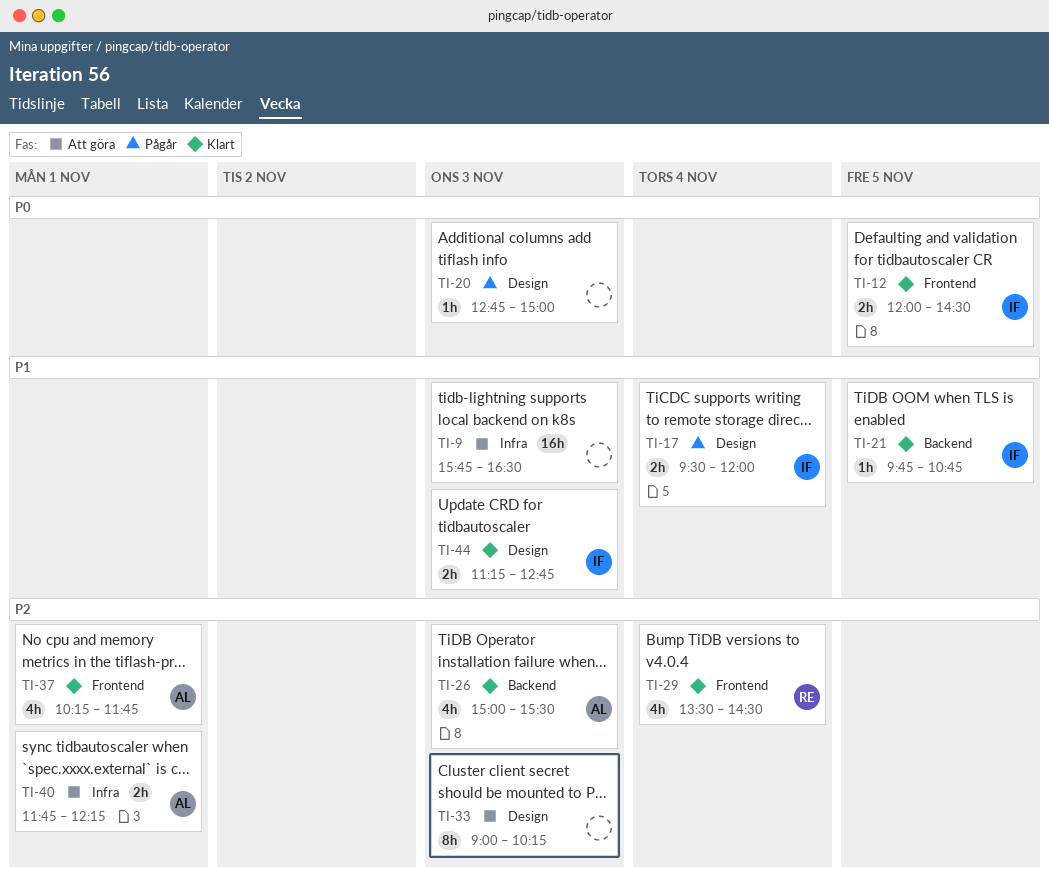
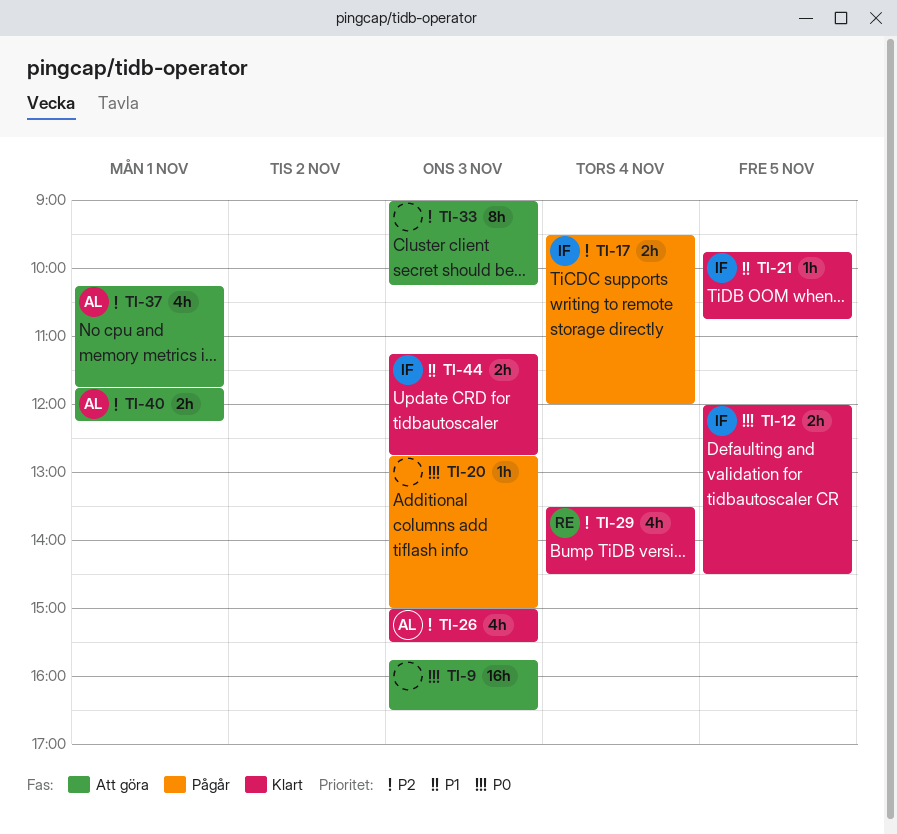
TI-9, priority: P1 -> P0
TI-17, priority: P1 -> P2
TI-37, status: Klart -> Att göra

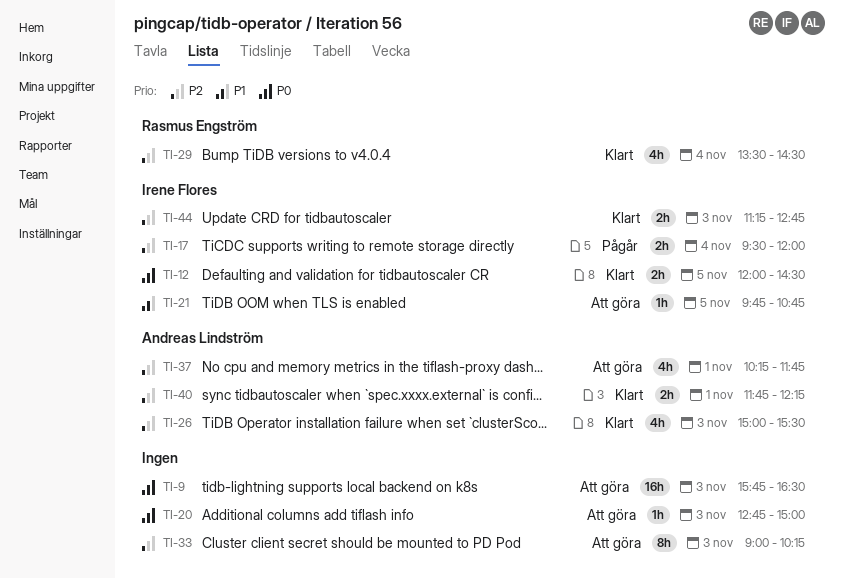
TI-20, status: Pågår -> Att göra
TI-21, status: Klart -> Att göra
TI-40, status: Att göra -> Klart
TI-44, priority: P1 -> P2

